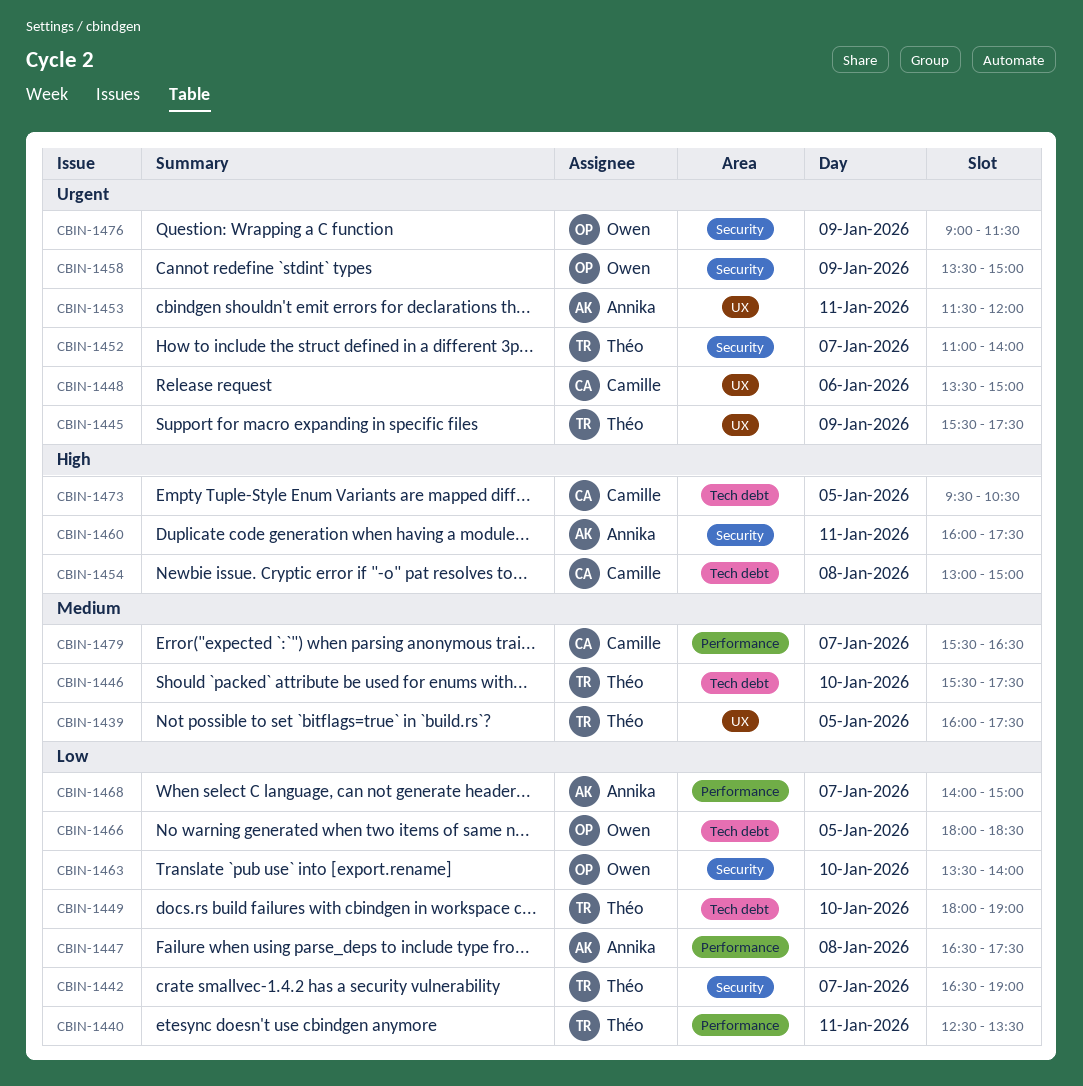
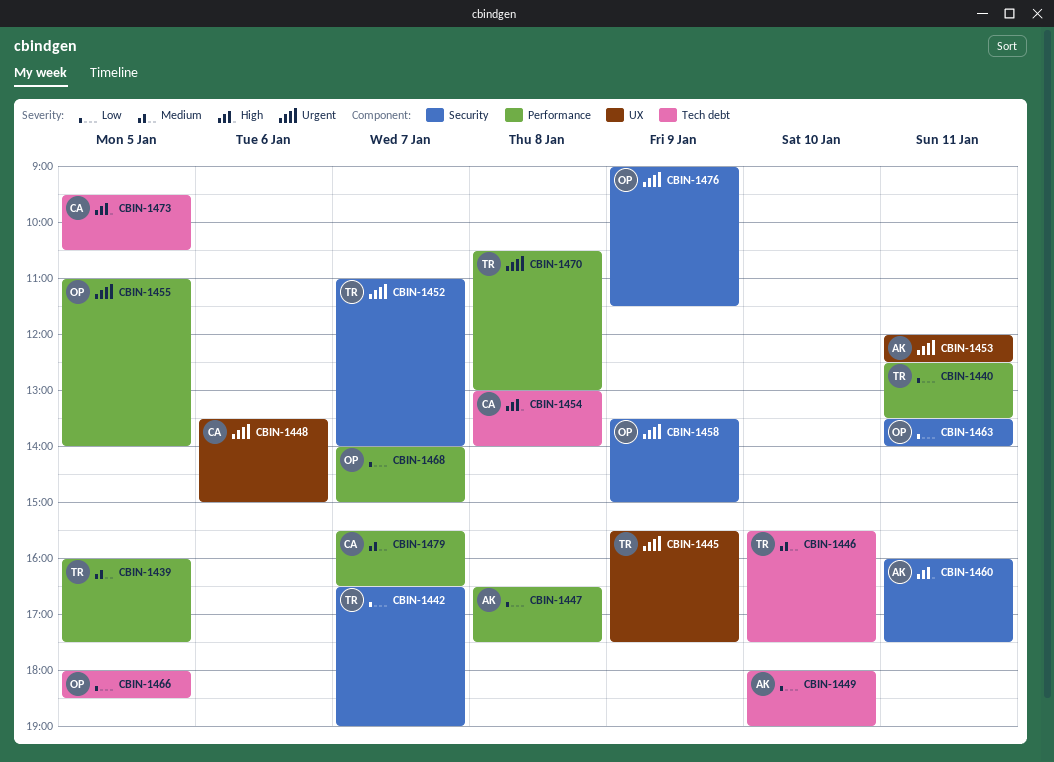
CBIN-1439, label: UX -> Performance
CBIN-1449, owner: Théo -> Annika
CBIN-1453, begins: 11:30 -> 12:00
CBIN-1453, ends: 12:00 -> 12:30
CBIN-1454, ends: 15:00 -> 14:00
CBIN-1455: none -> present
CBIN-1463, day: Jan 10 -> Jan 11
CBIN-1468, owner: Annika -> Owen
CBIN-1470: none -> present

